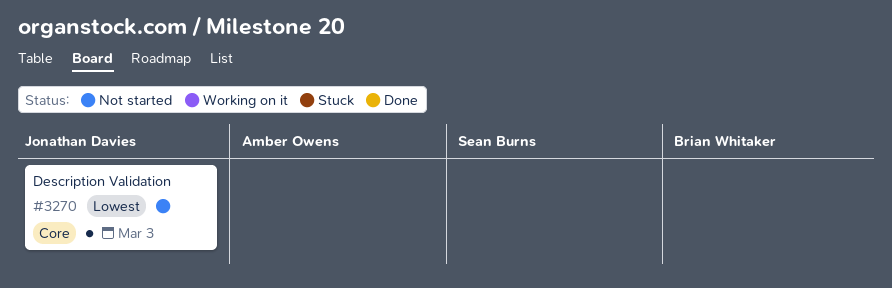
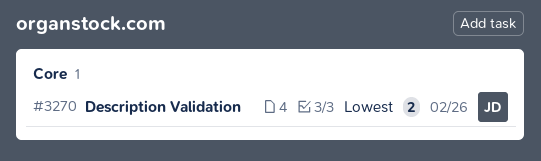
#3270, estimate: 1 -> 2
#3270, due: Mar 3 -> Feb 26

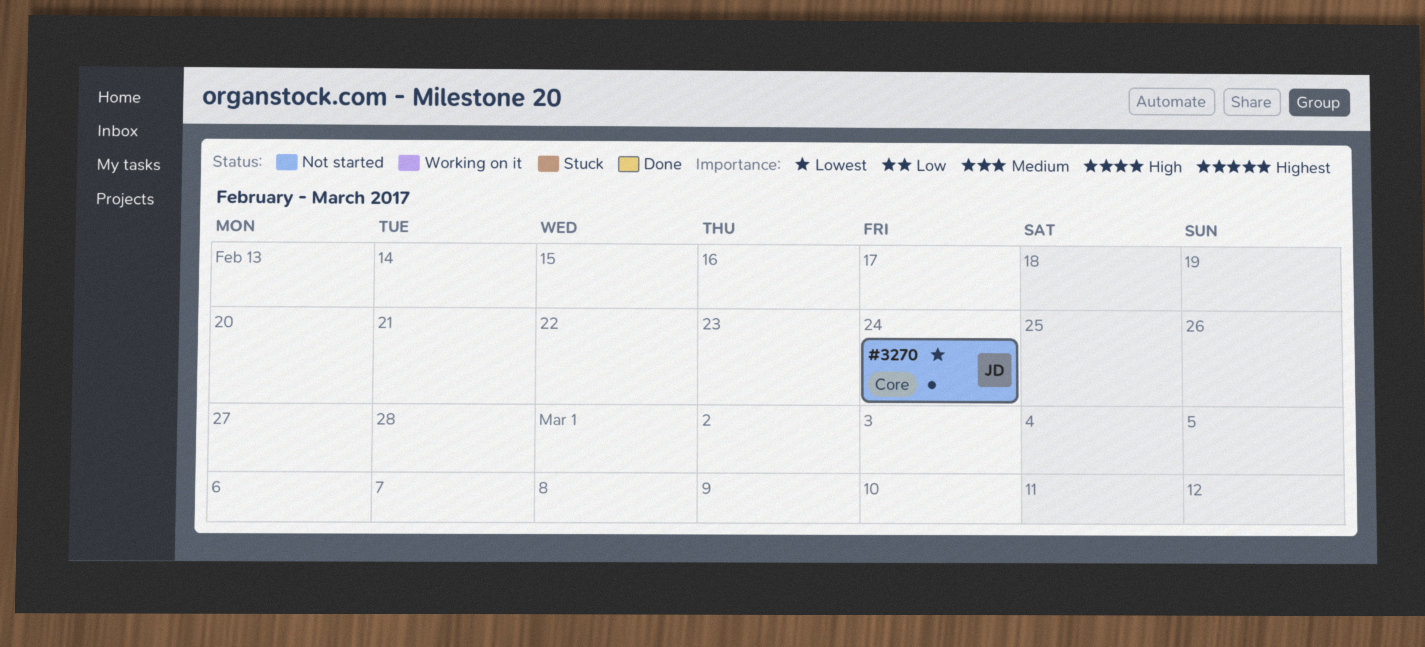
#3270, estimate: 2 -> 1
#3270, due: Feb 26 -> Feb 24

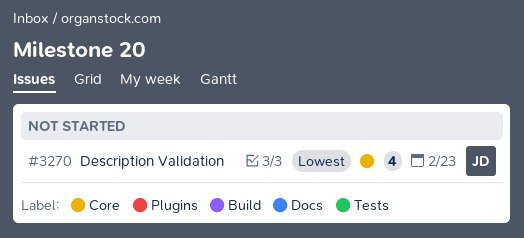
#3270, estimate: 1 -> 4
#3270, due: Feb 24 -> Feb 23

